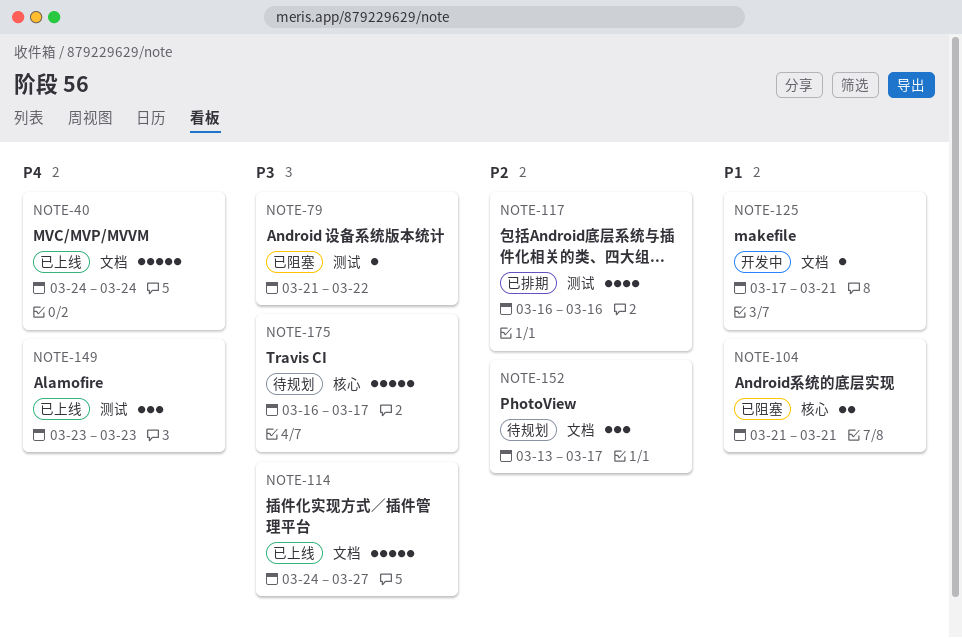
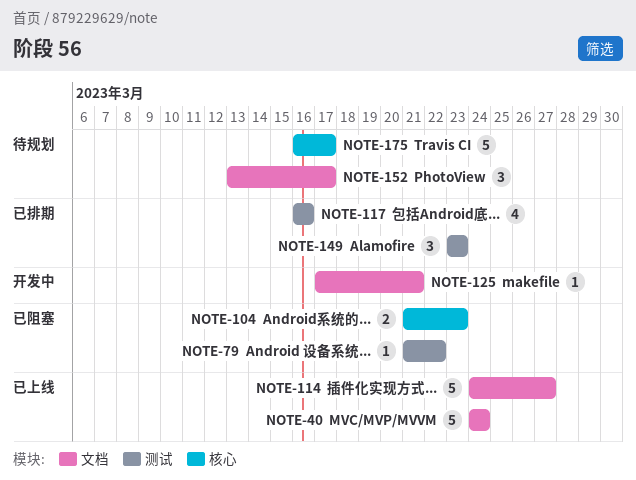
NOTE-104, due: Mar 21 -> Mar 23
NOTE-149, status: 已上线 -> 已排期

